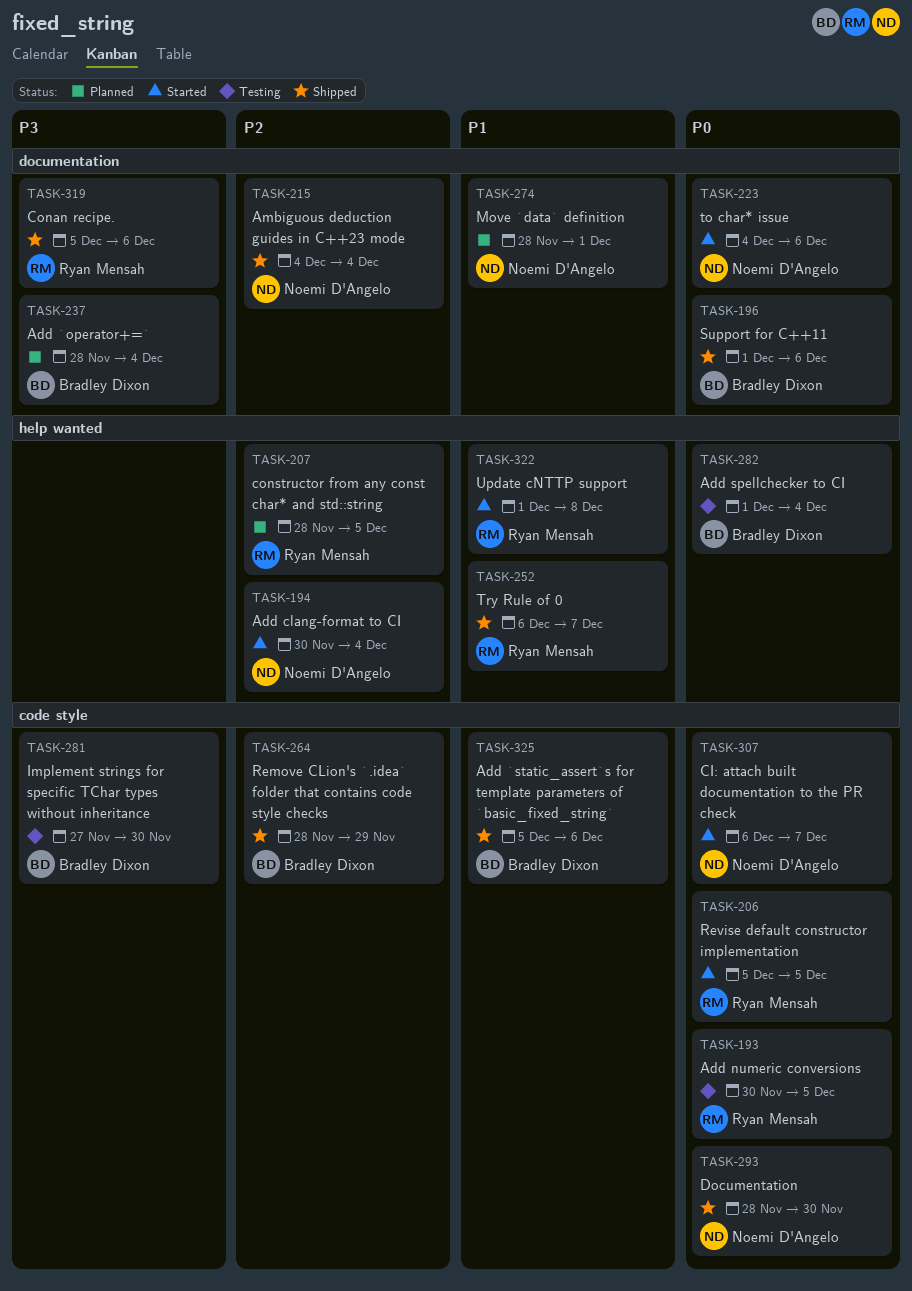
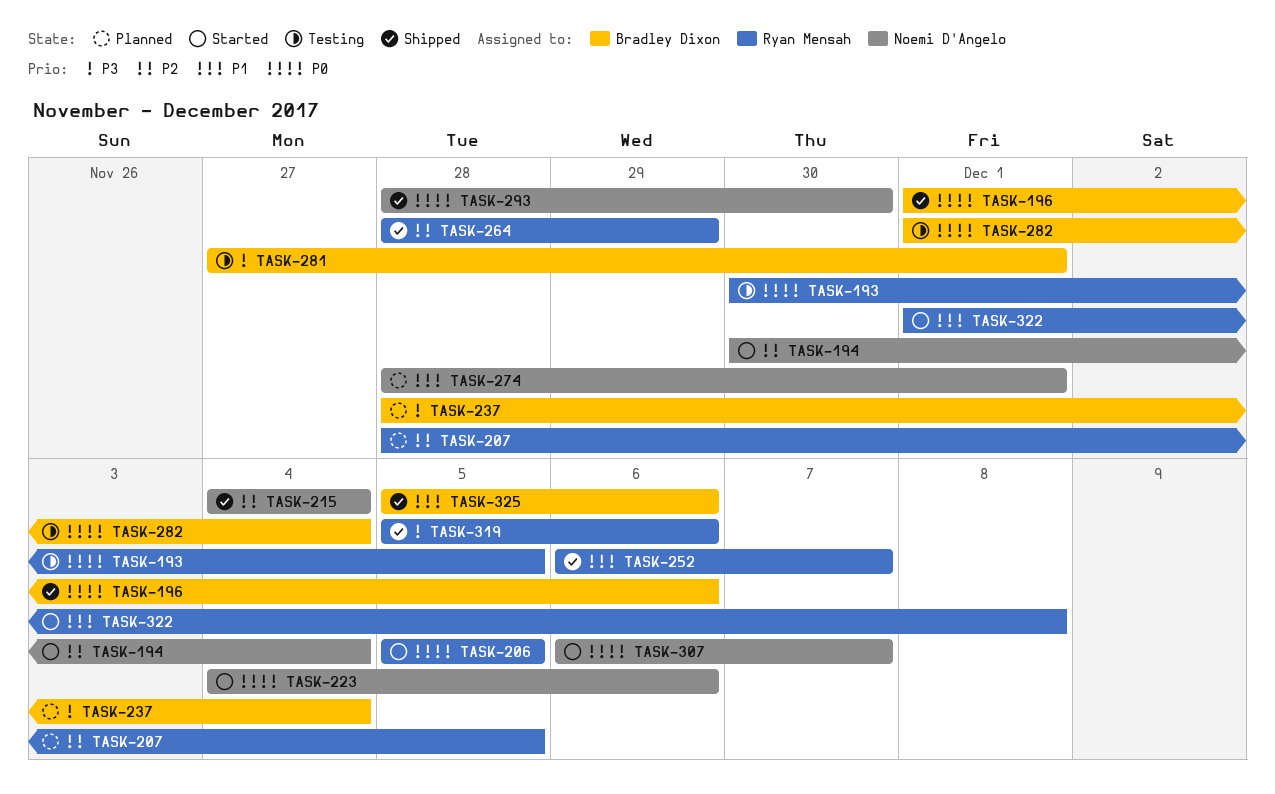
TASK-264, owner: Bradley Dixon -> Ryan Mensah
TASK-281, due: Nov 30 -> Dec 1

